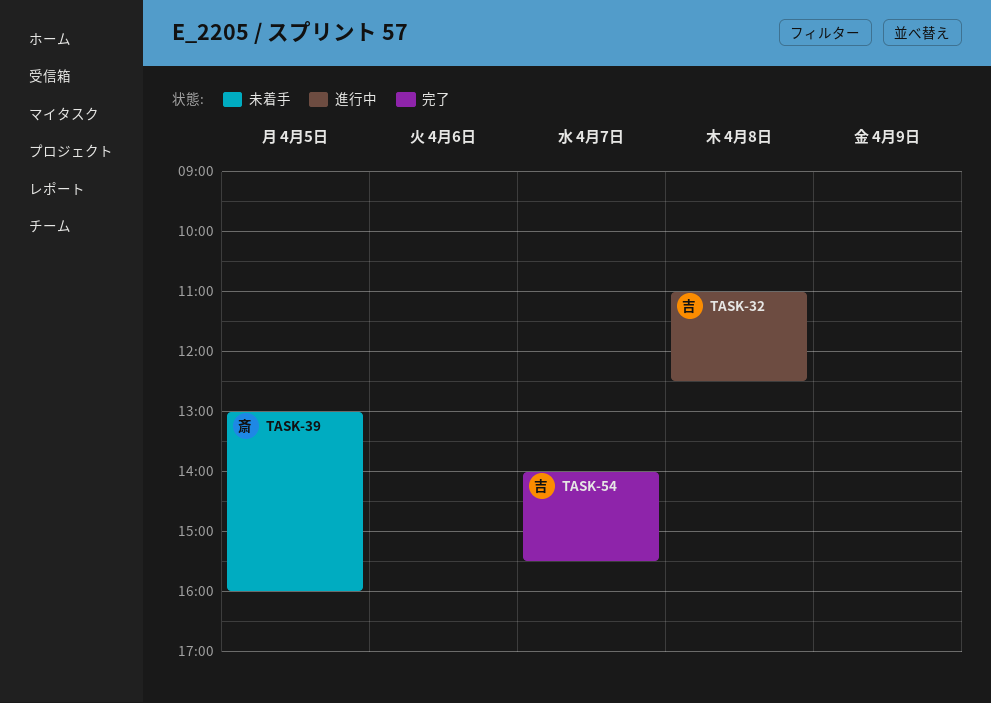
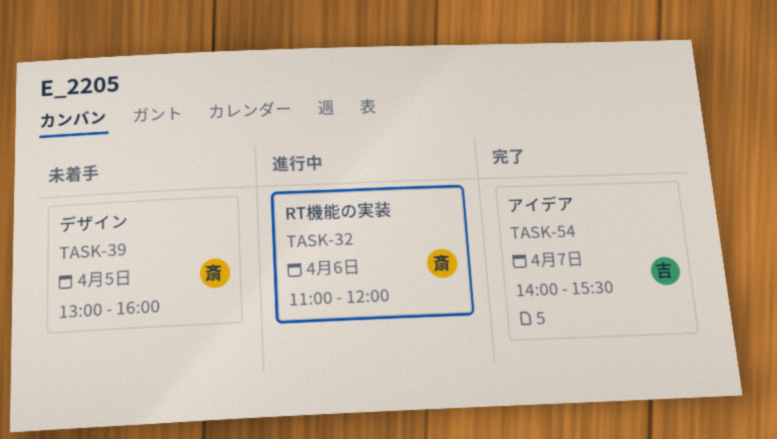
TASK-32, owner: 吉 -> 斎
TASK-32, day: Apr 8 -> Apr 6
TASK-32, ends: 12:30 -> 12:00

